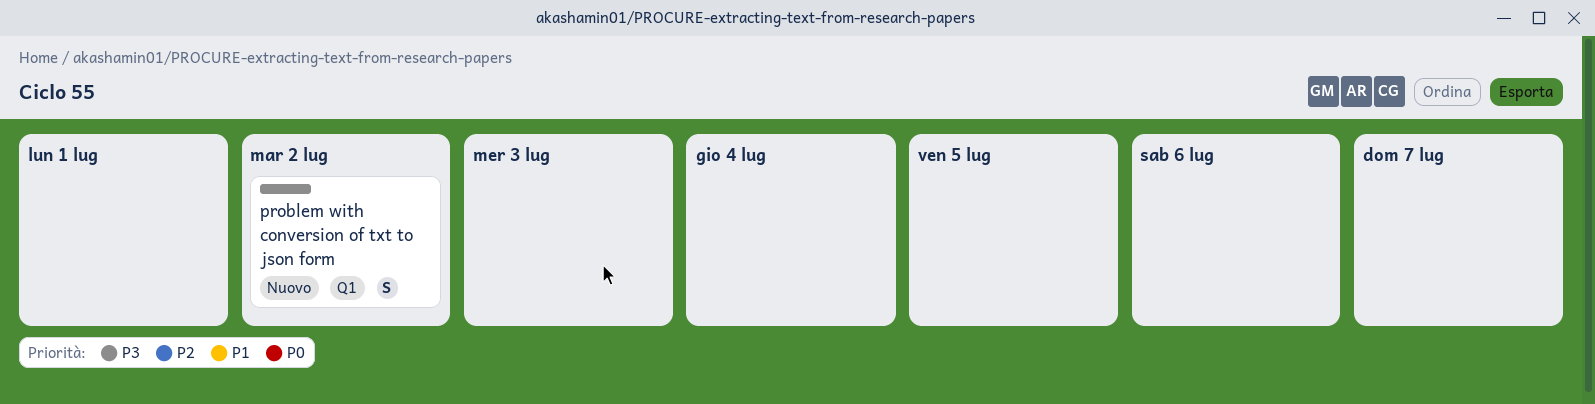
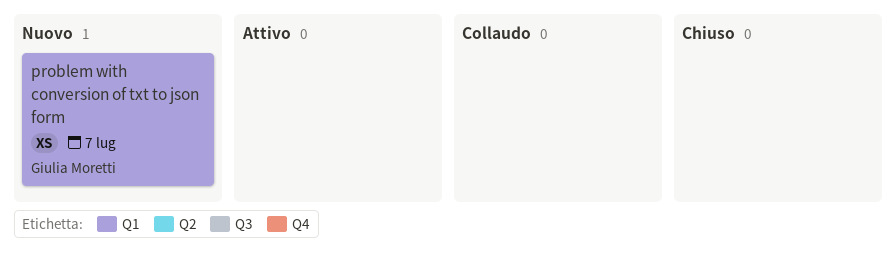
problem with conversion of txt to json form, estimate: S -> XS
problem with conversion of txt to json form, due: Jul 2 -> Jul 7

